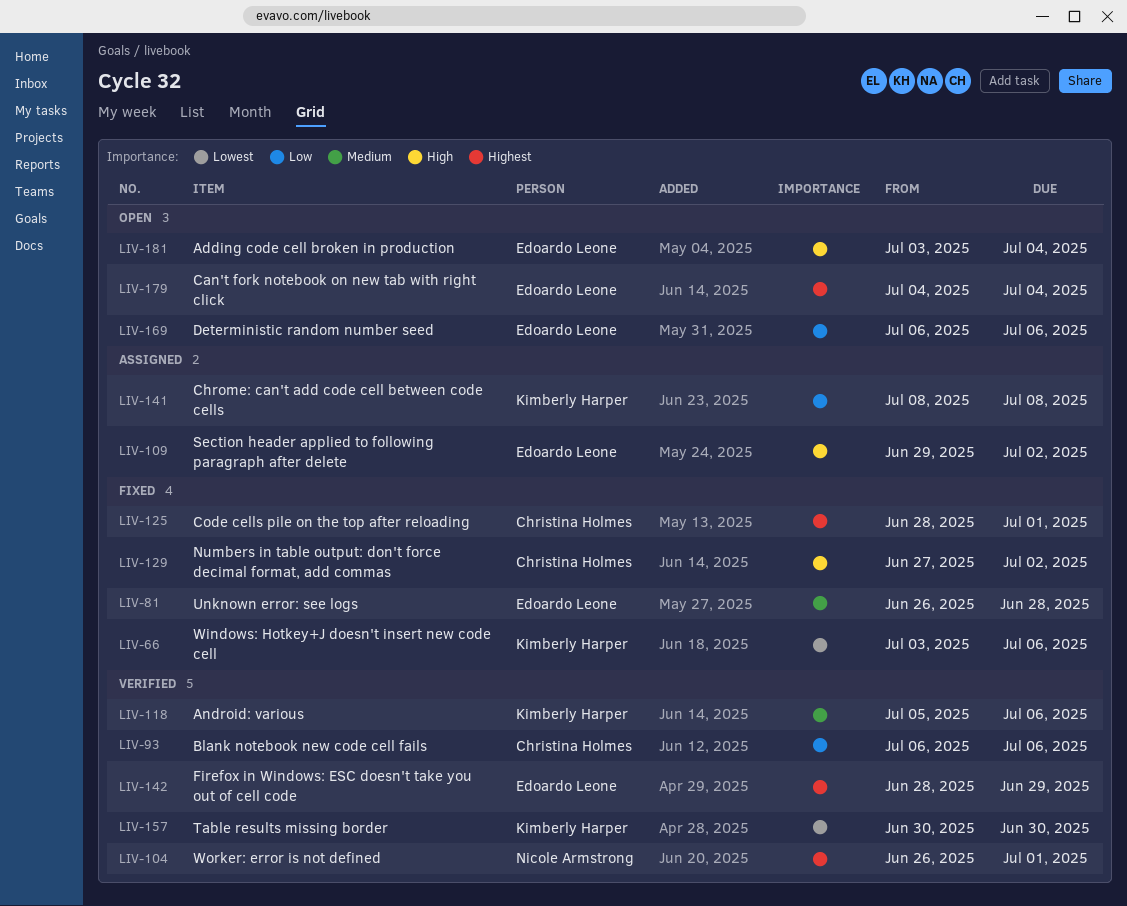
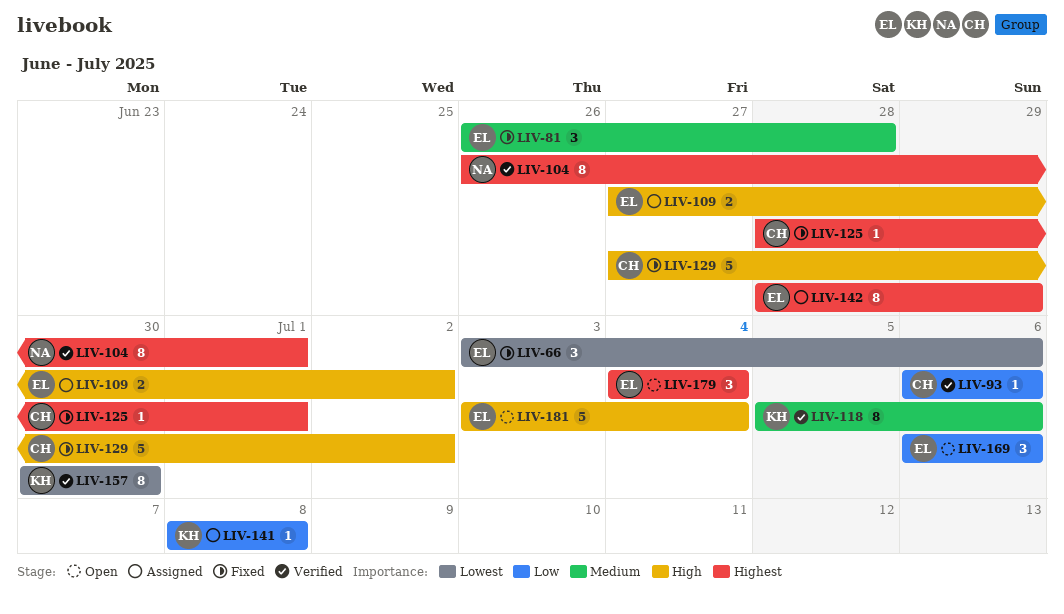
LIV-66, owner: Kimberly Harper -> Edoardo Leone
LIV-109, start: Jun 29 -> Jun 27
LIV-142, status: Verified -> Assigned

